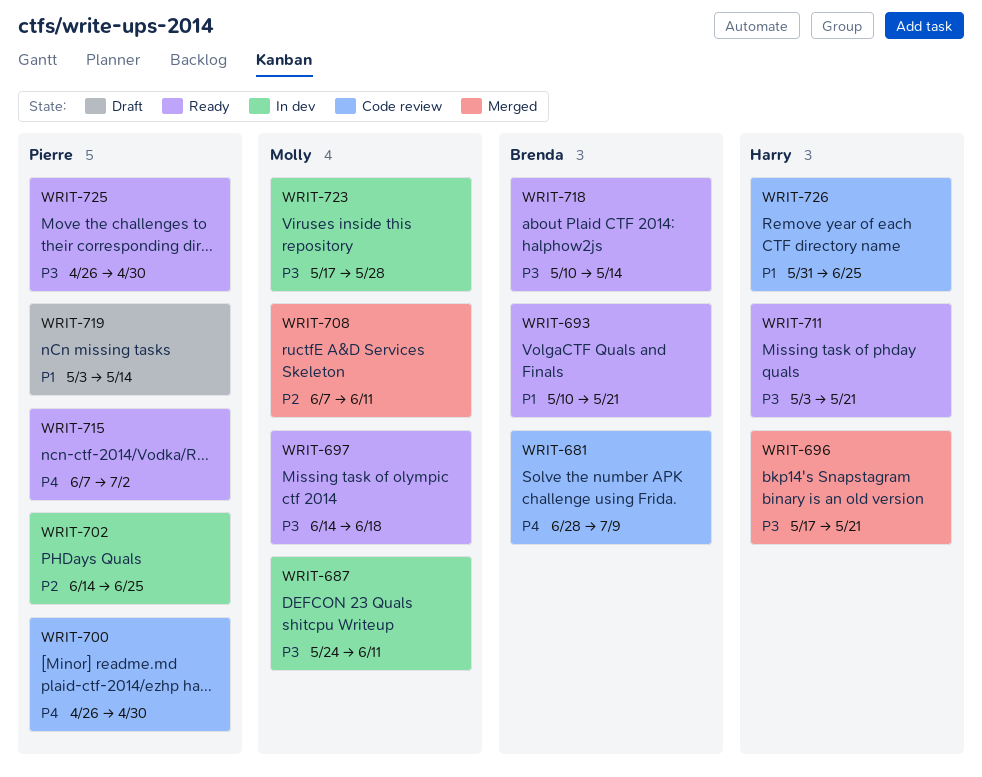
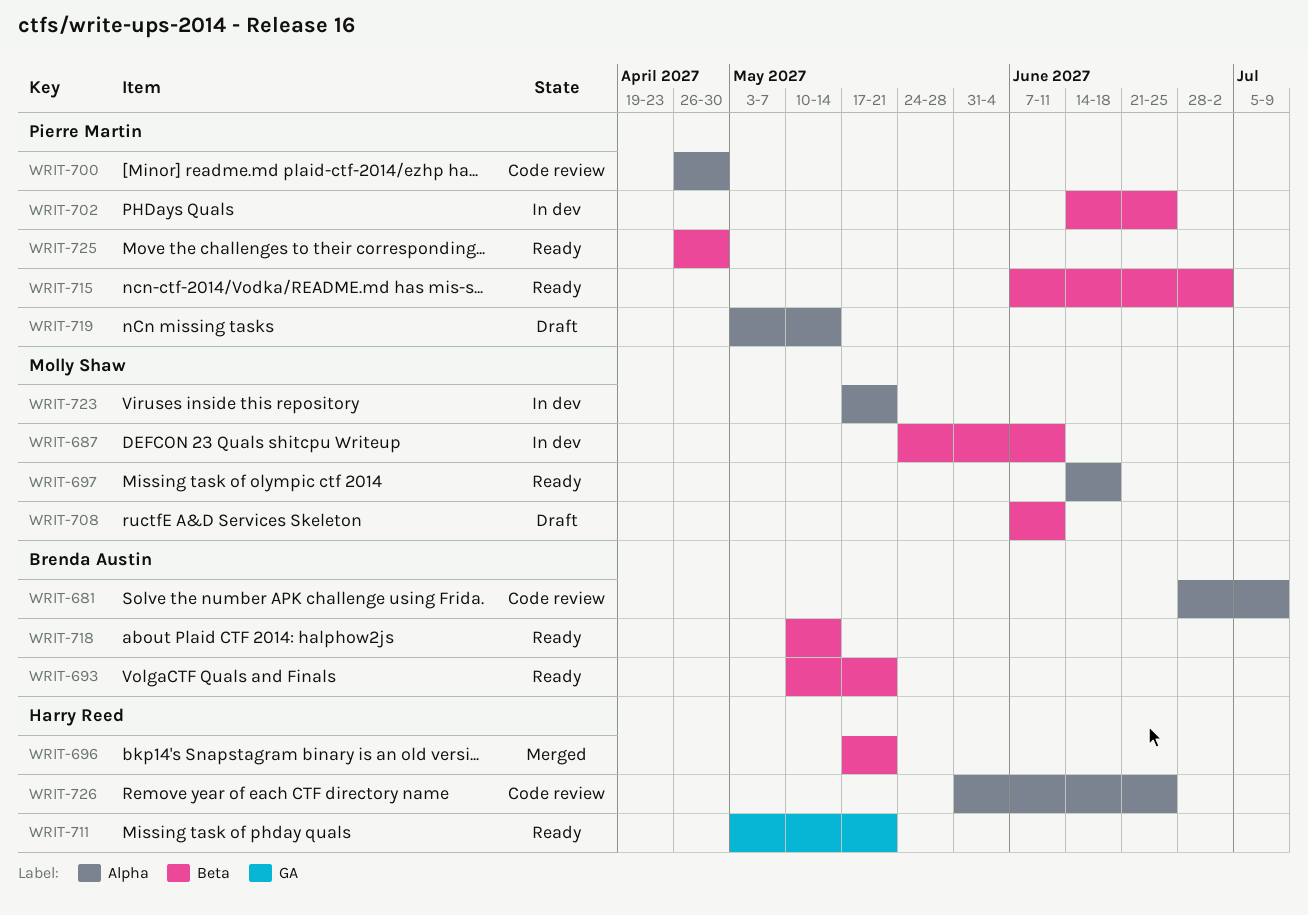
WRIT-708, status: Merged -> Draft
WRIT-723, due: May 28 -> May 21

